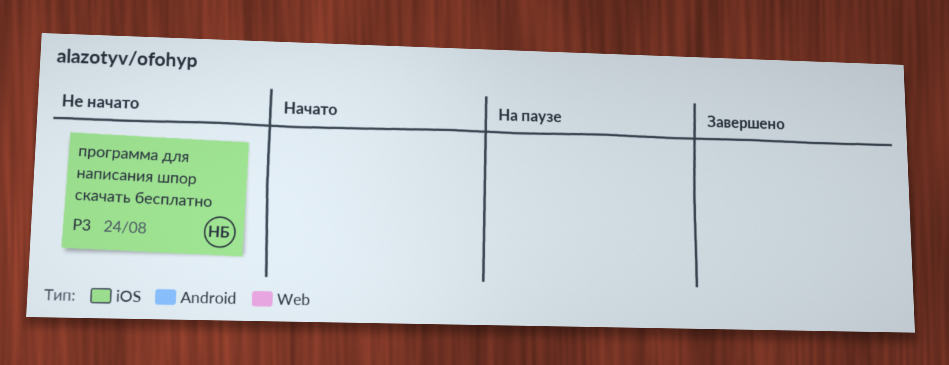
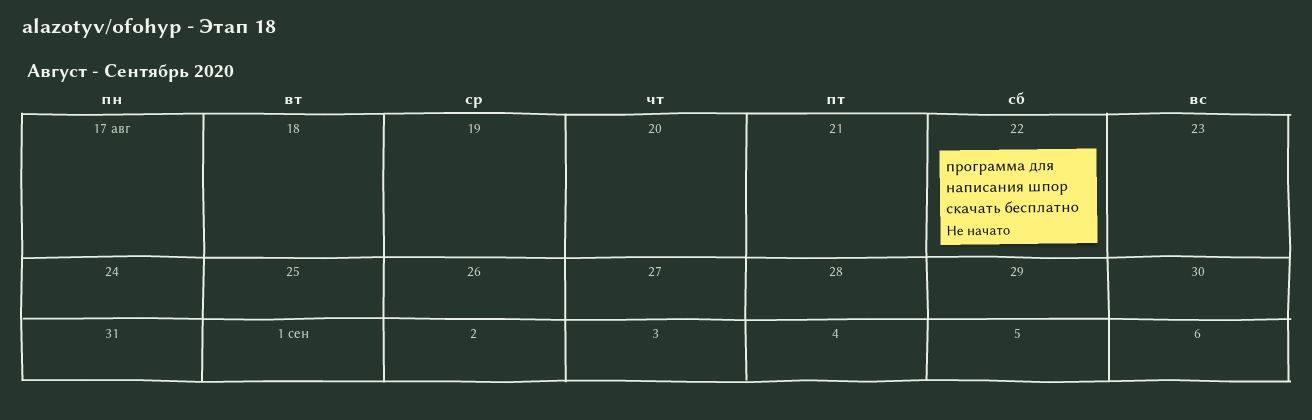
программа для написания шпор скачать бесплатно, due: Aug 24 -> Aug 22

